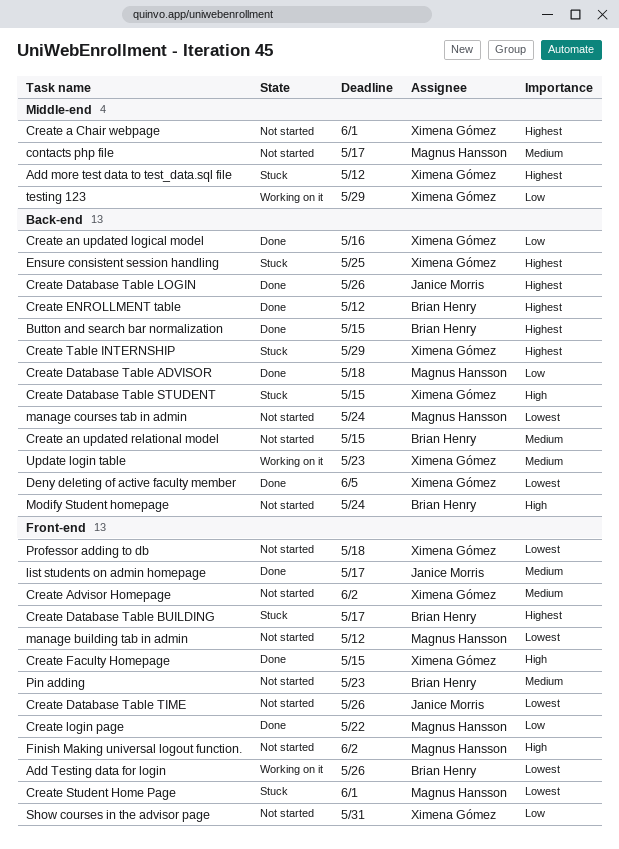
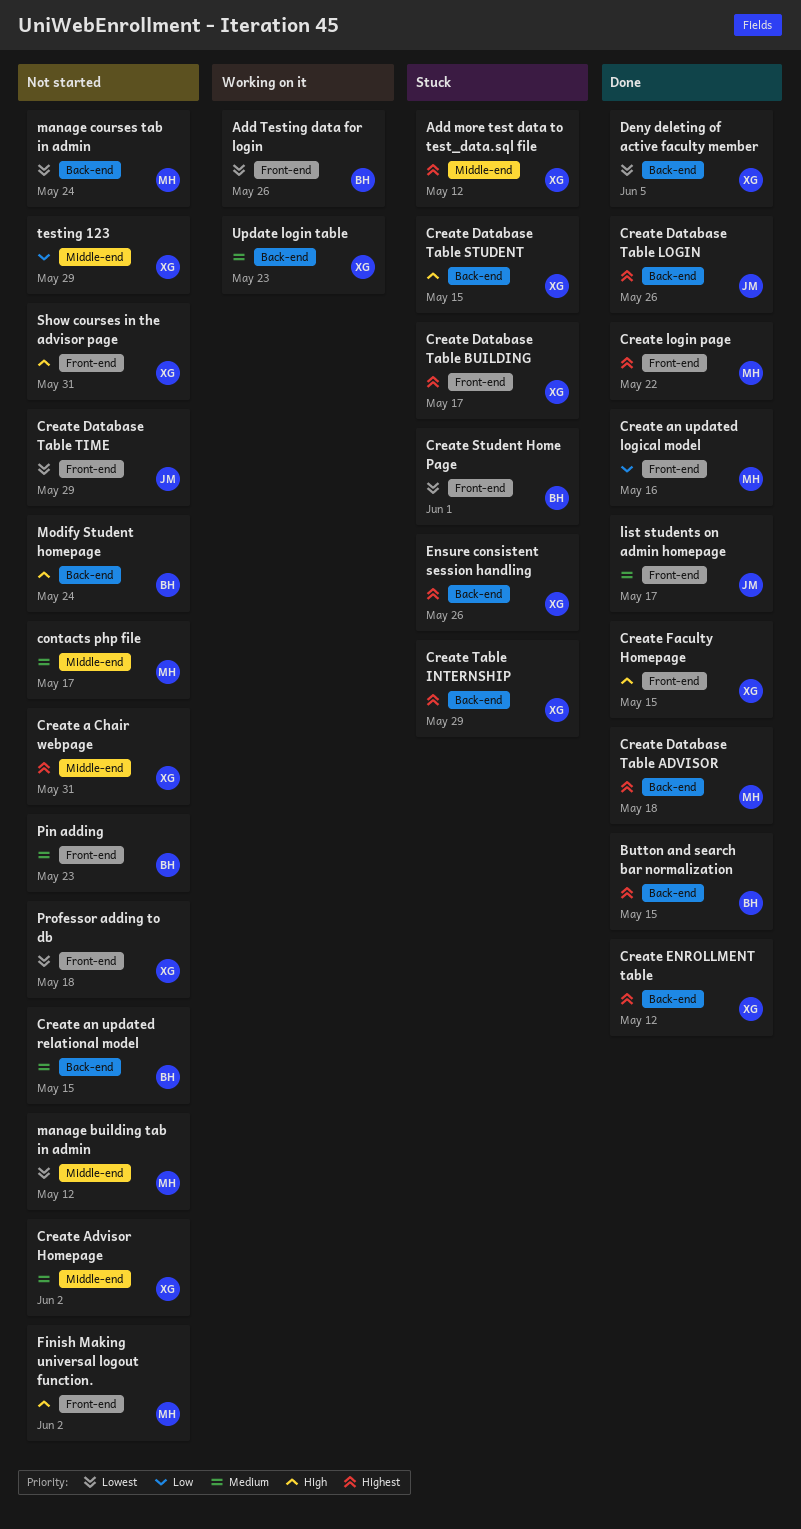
Create a Chair webpage, due: Jun 1 -> May 31
Create Advisor Homepage, label: Front-end -> Middle-end
Create an updated logical model, owner: Ximena Gómez -> Magnus Hansson
Create an updated logical model, label: Back-end -> Front-end
Create Database Table ADVISOR, priority: Low -> Highest
Create Database Table BUILDING, owner: Brian Henry -> Ximena Gómez
Create Database Table TIME, due: May 26 -> May 29
Create ENROLLMENT table, owner: Brian Henry -> Ximena Gómez
Create login page, priority: Low -> Highest
Create Student Home Page, owner: Magnus Hansson -> Brian Henry
Ensure consistent session handling, due: May 25 -> May 26
manage building tab in admin, label: Front-end -> Middle-end
Show courses in the advisor page, priority: Low -> High
testing 123, status: Working on it -> Not started

